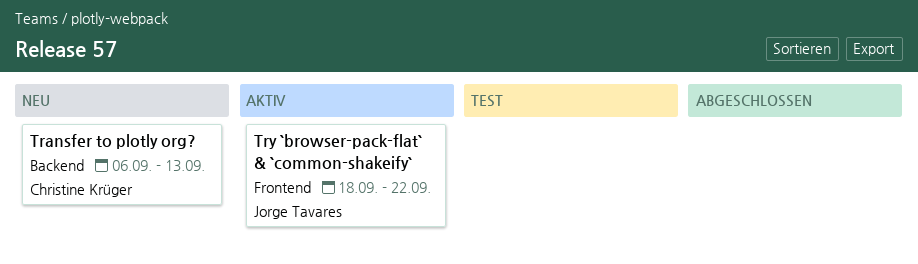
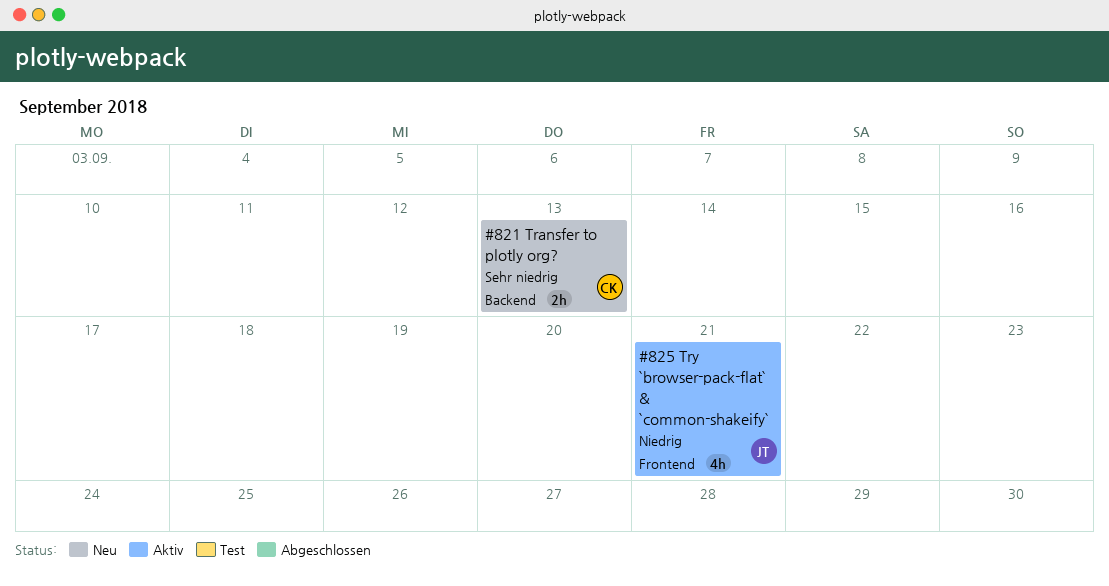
Try `browser-pack-flat` & `common-shakeify`, due: Sep 22 -> Sep 21

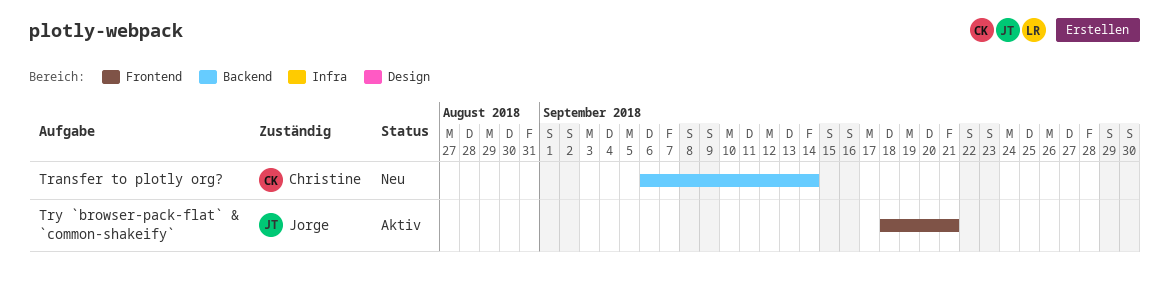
Transfer to plotly org?, due: Sep 13 -> Sep 14

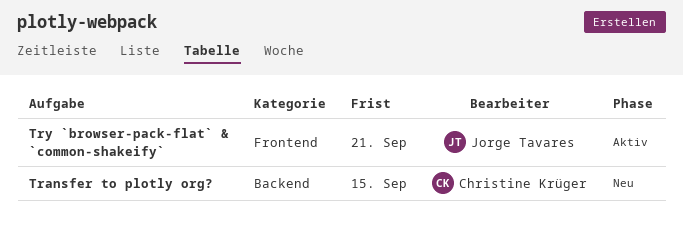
Transfer to plotly org?, due: Sep 14 -> Sep 15

